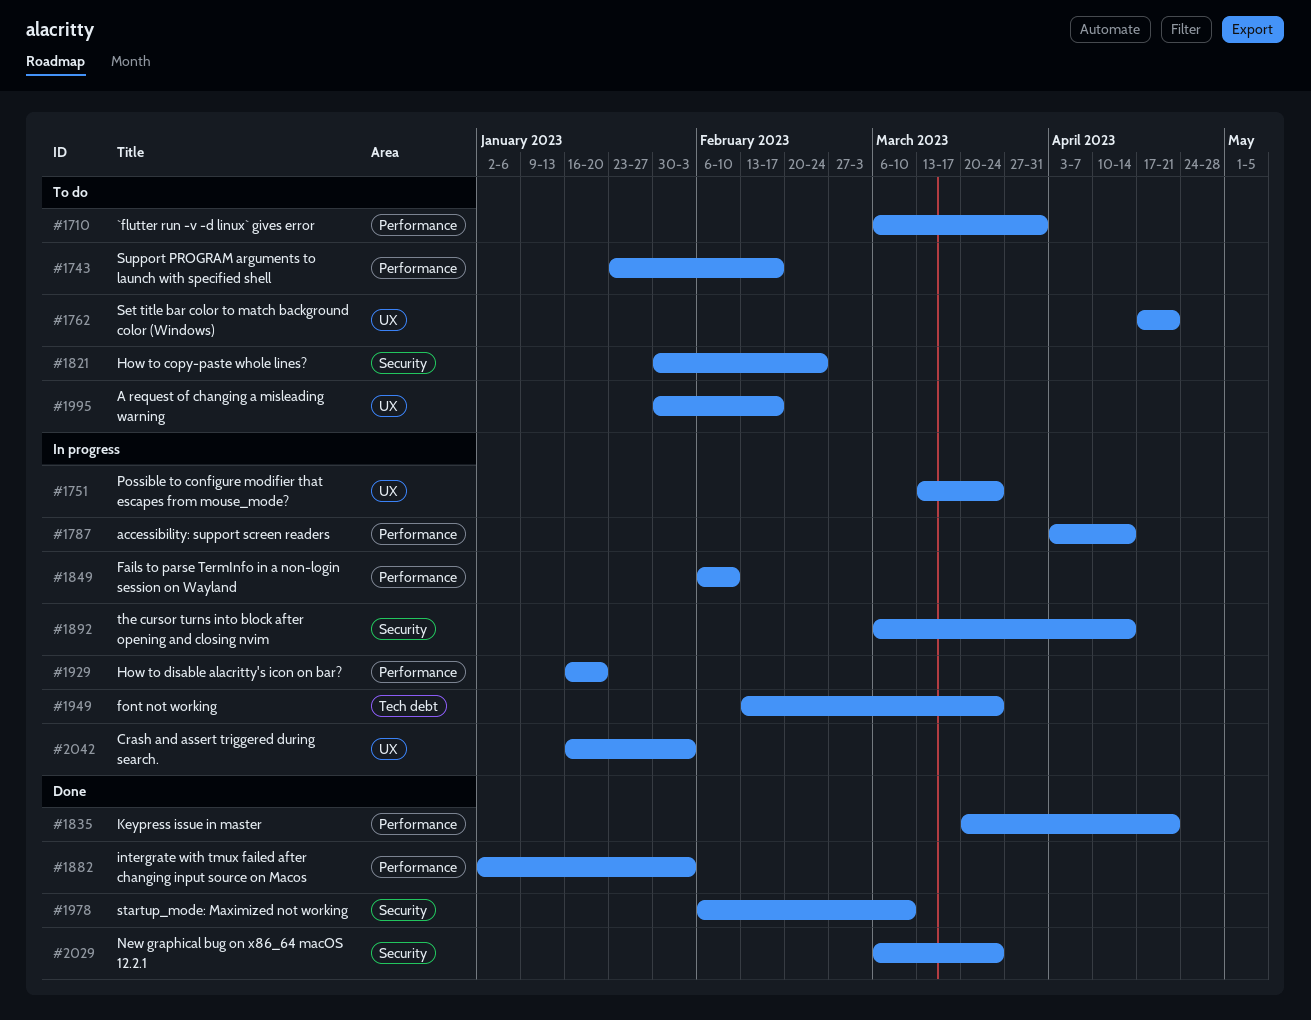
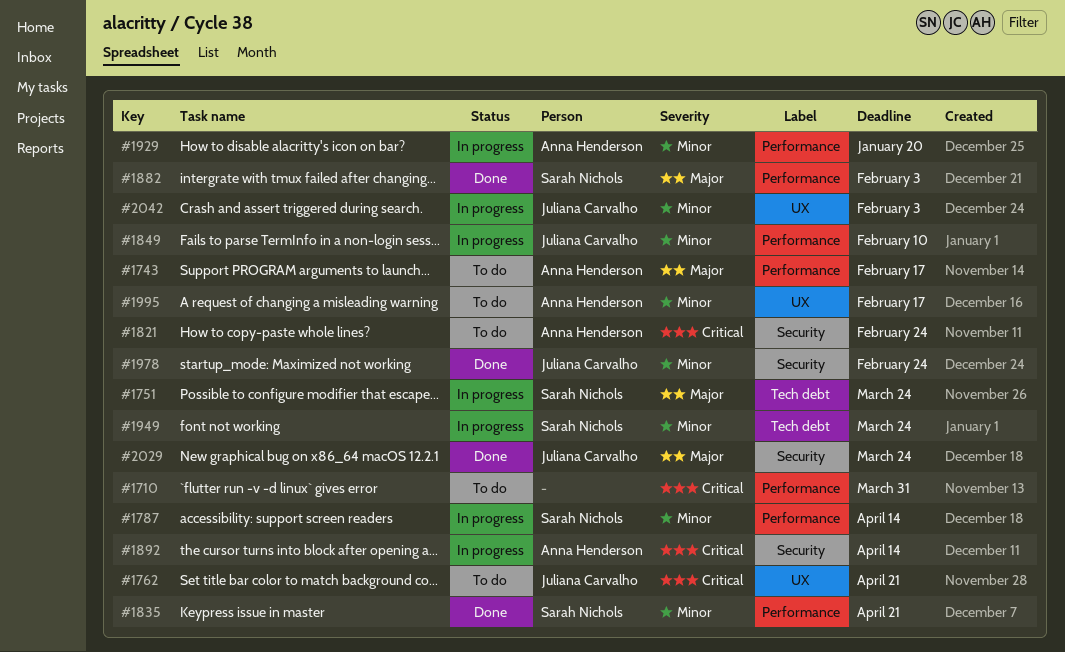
#1751, label: UX -> Tech debt
#1978, due: Mar 10 -> Feb 24

